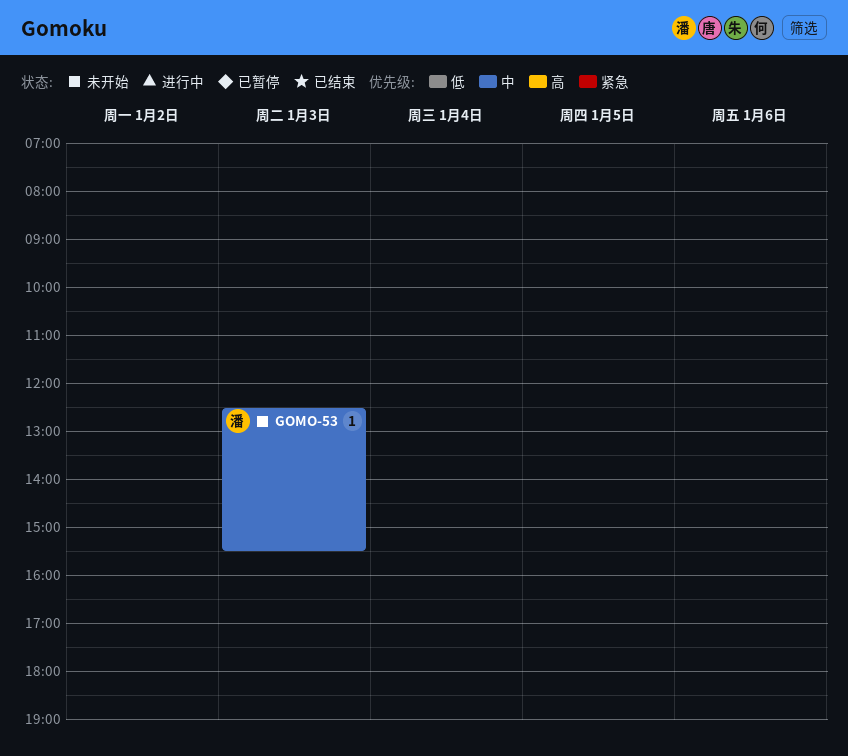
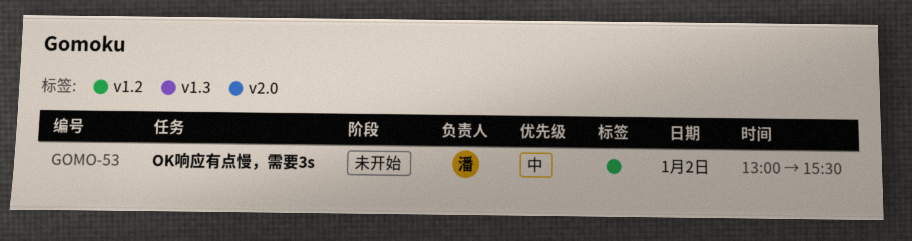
GOMO-53, day: Jan 3 -> Jan 2
GOMO-53, begins: 12:30 -> 13:00

